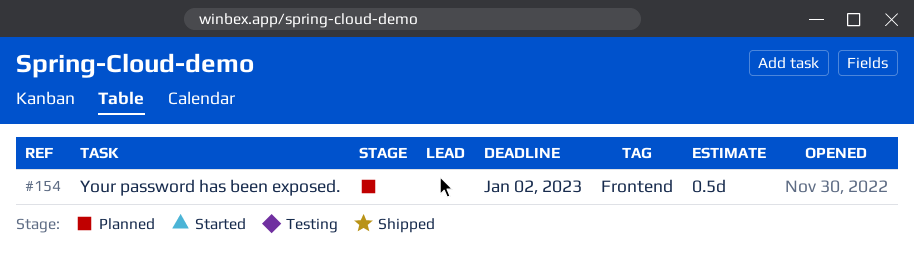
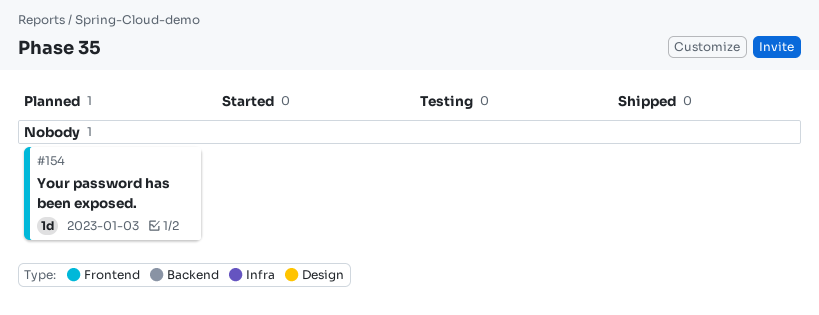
#154, estimate: 0.5d -> 1d
#154, due: Jan 2 -> Jan 3

